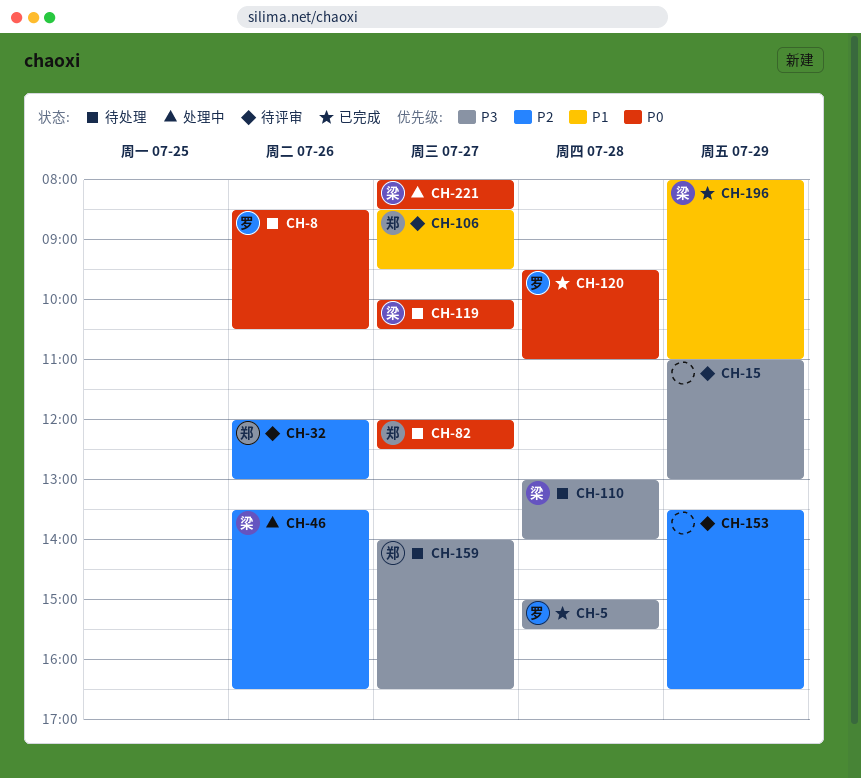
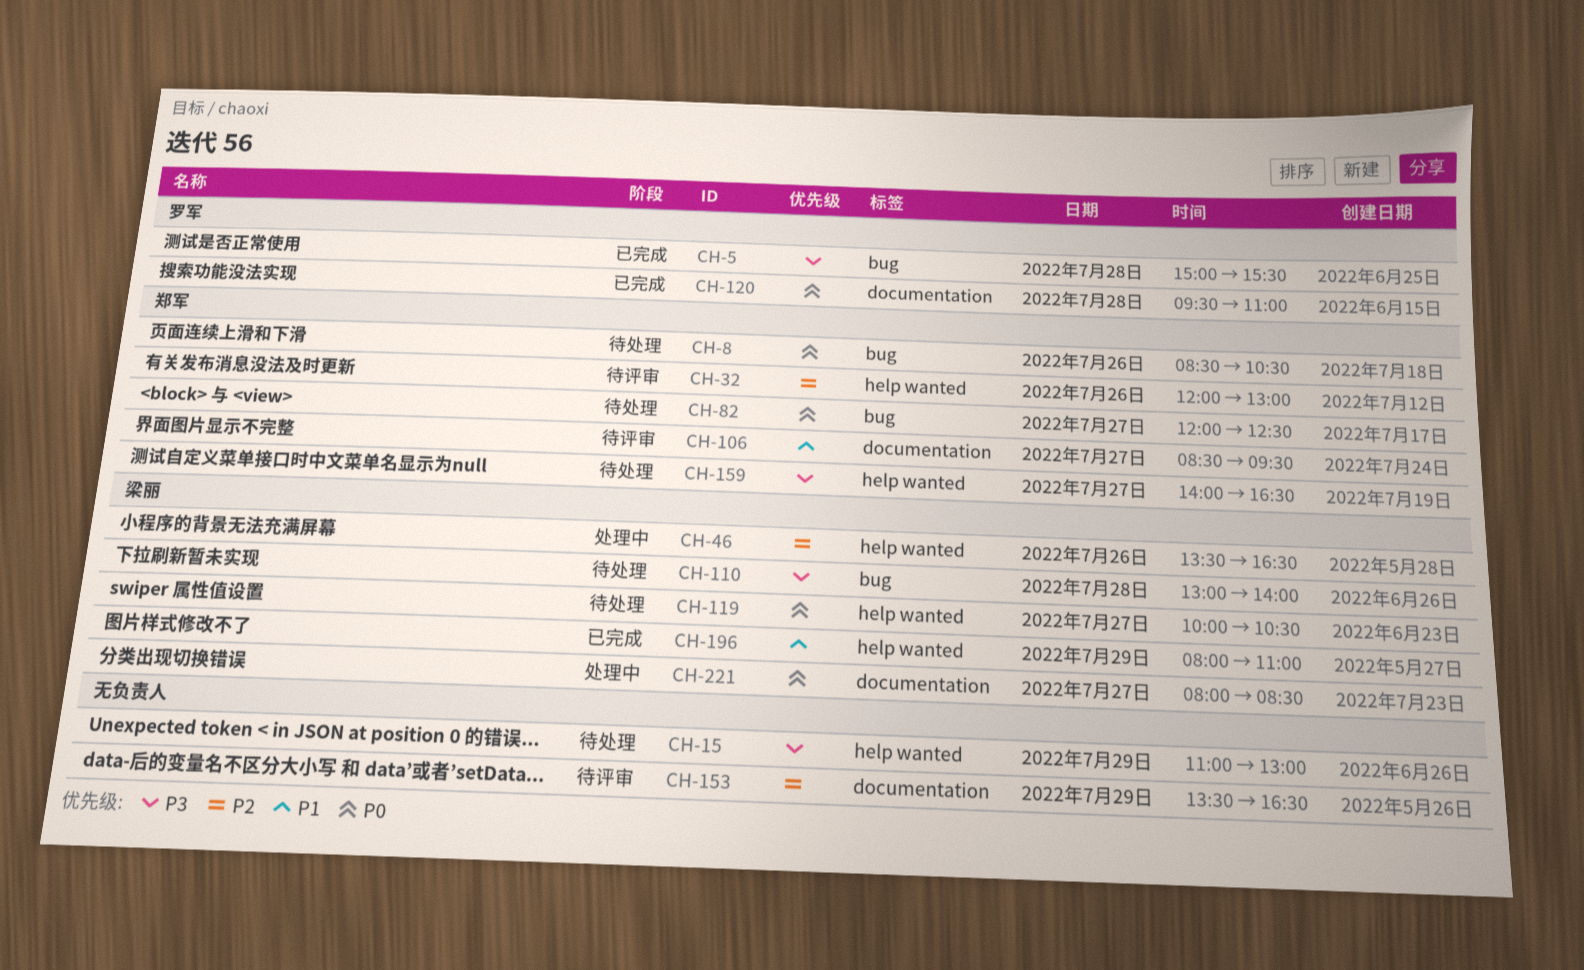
CH-8, owner: 罗军 -> 郑军
CH-15, status: 待评审 -> 待处理

